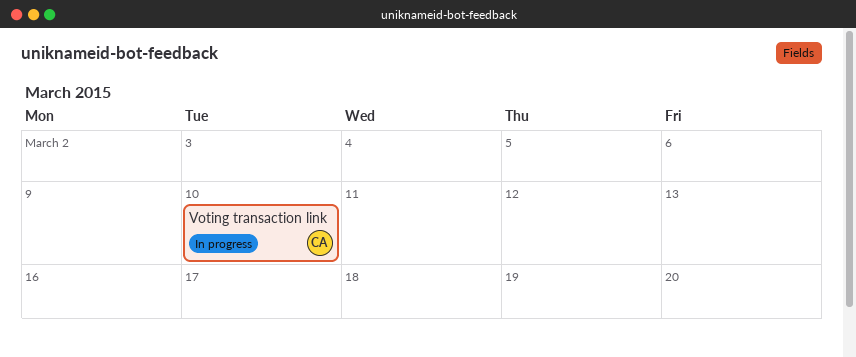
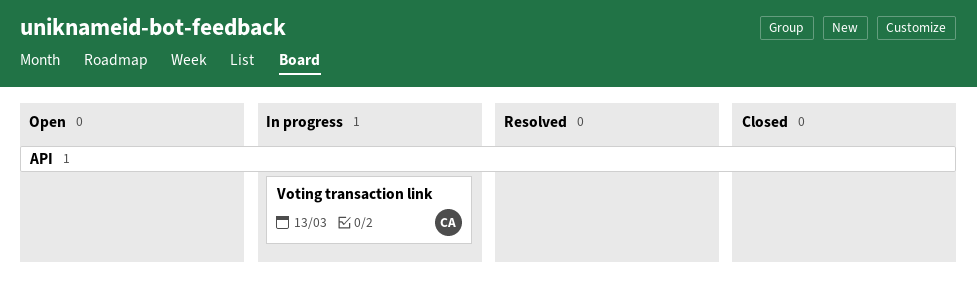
Voting transaction link, due: Mar 10 -> Mar 13

